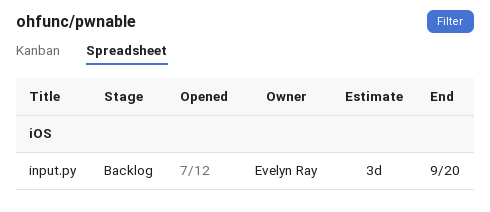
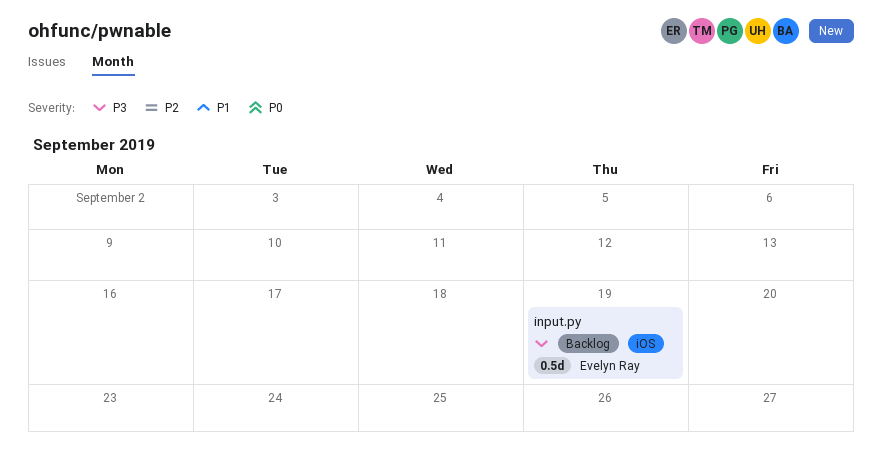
input.py, estimate: 3d -> 0.5d
input.py, due: Sep 20 -> Sep 19

